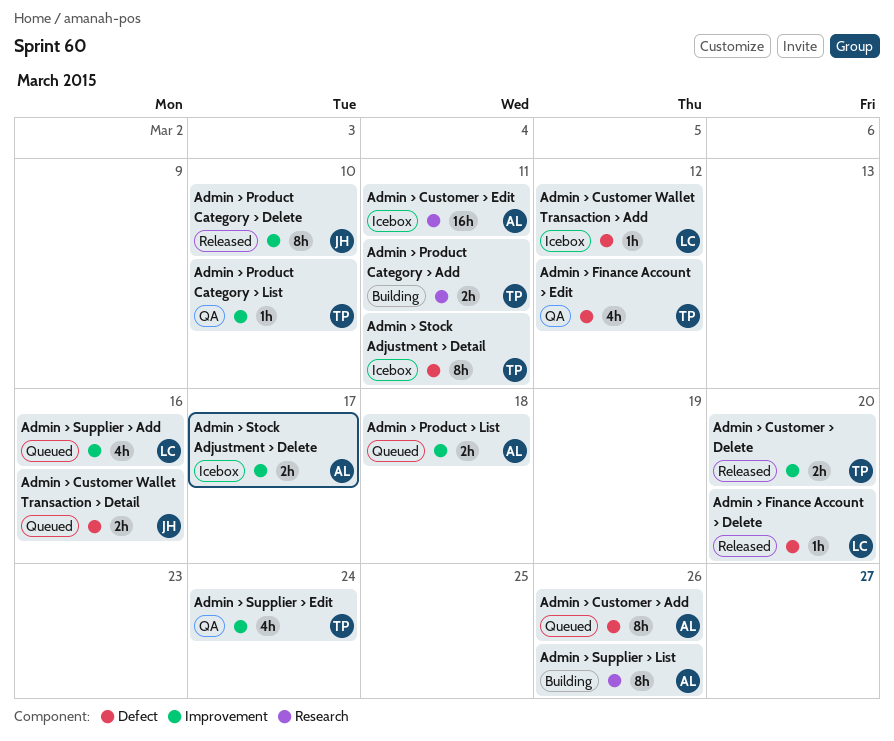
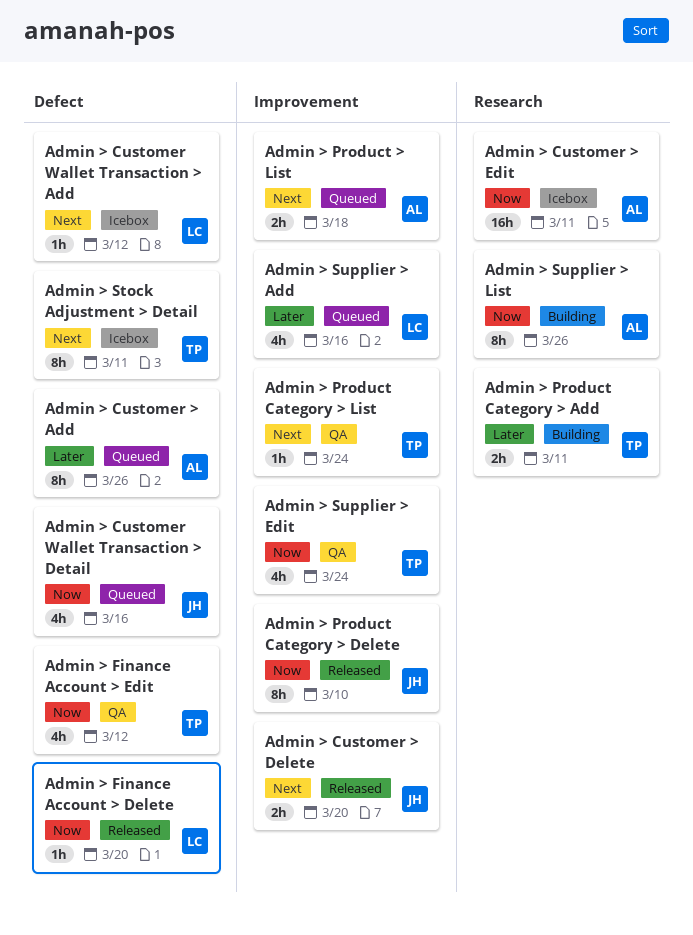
Admin > Customer > Delete, owner: TP -> JH
Admin > Customer Wallet Transaction > Detail, estimate: 2h -> 4h
Admin > Product Category > List, due: Mar 10 -> Mar 24
Admin > Stock Adjustment > Delete: present -> none

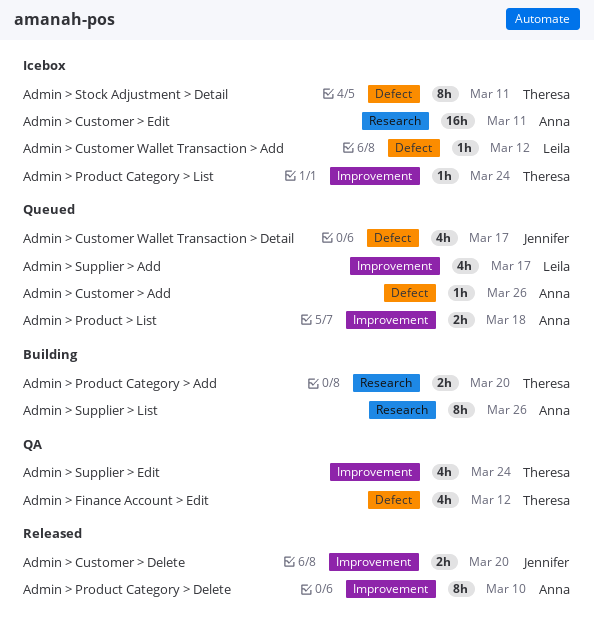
Admin > Customer > Add, estimate: 8h -> 1h
Admin > Customer Wallet Transaction > Detail, due: Mar 16 -> Mar 17
Admin > Finance Account > Delete: present -> none
Admin > Product Category > Add, due: Mar 11 -> Mar 20
Admin > Product Category > Delete, owner: Jennifer -> Anna
Admin > Product Category > List, status: QA -> Icebox
Admin > Supplier > Add, due: Mar 16 -> Mar 17

